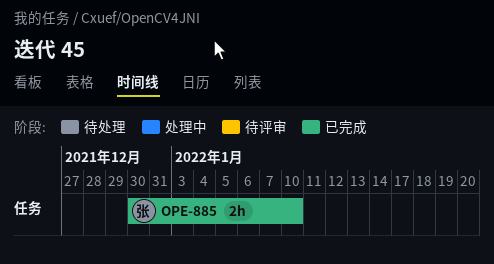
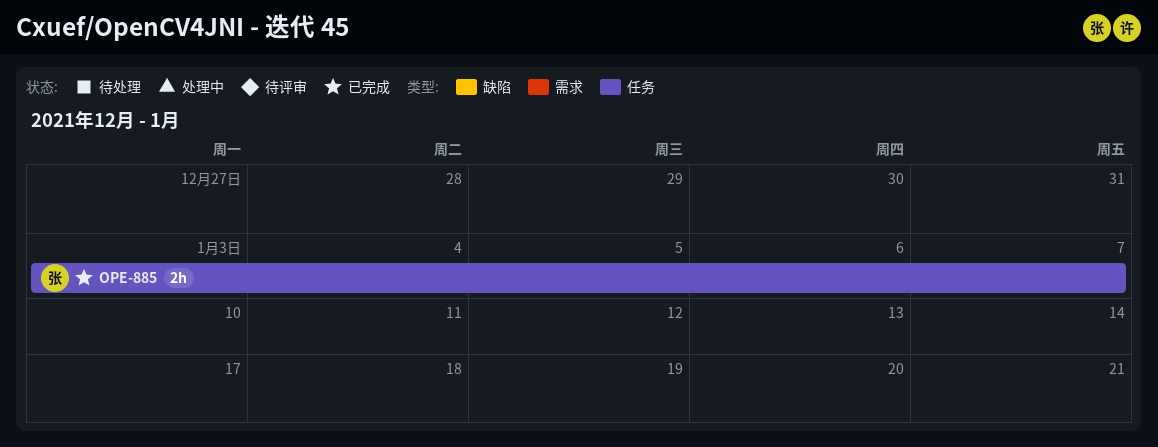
OPE-885, start: Dec 30 -> Jan 3
OPE-885, due: Jan 10 -> Jan 7

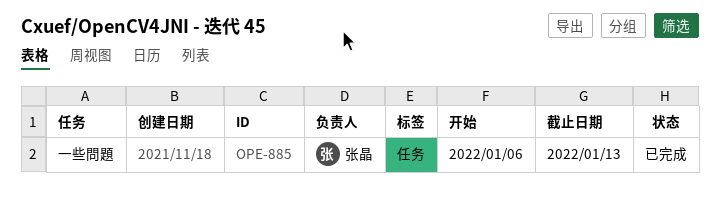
OPE-885, start: Jan 3 -> Jan 6
OPE-885, due: Jan 7 -> Jan 13

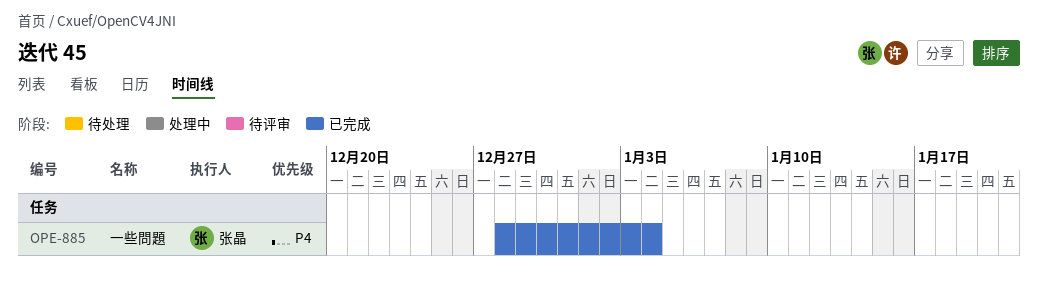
OPE-885, start: Jan 6 -> Dec 28
OPE-885, due: Jan 13 -> Jan 4

